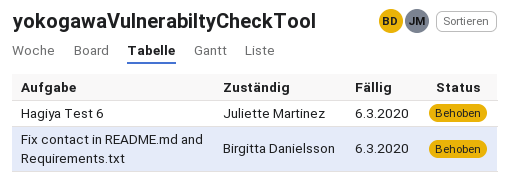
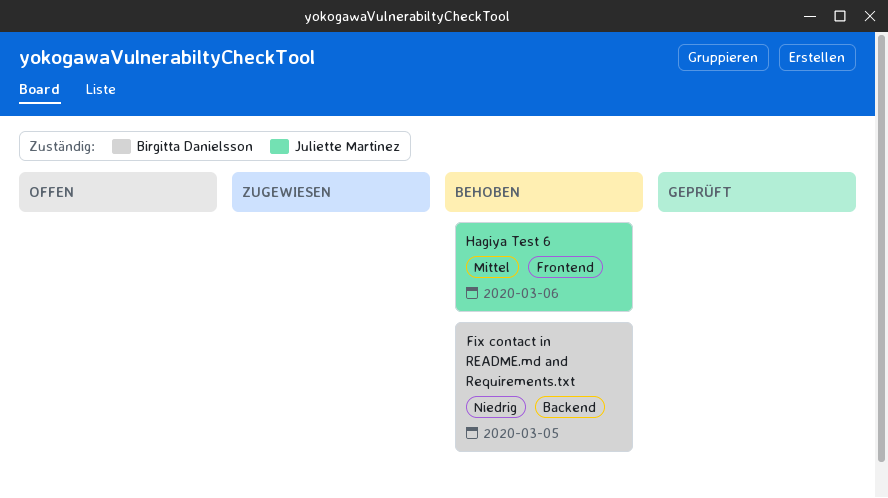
Fix contact in README.md and Requirements.txt, due: Mar 6 -> Mar 5

